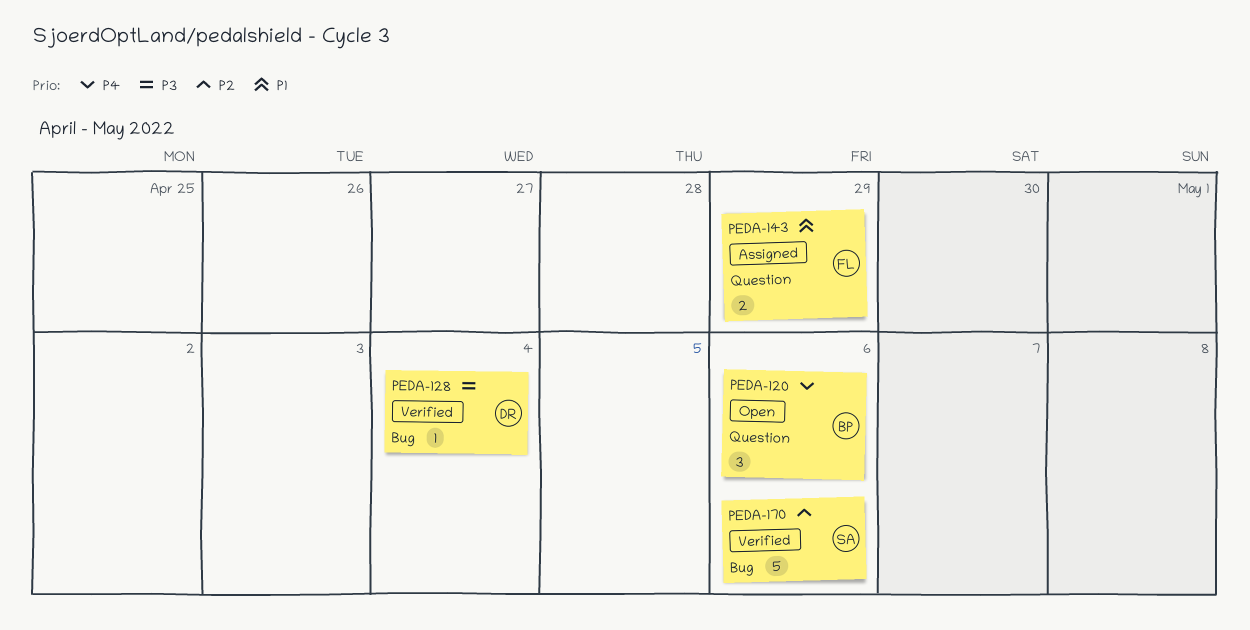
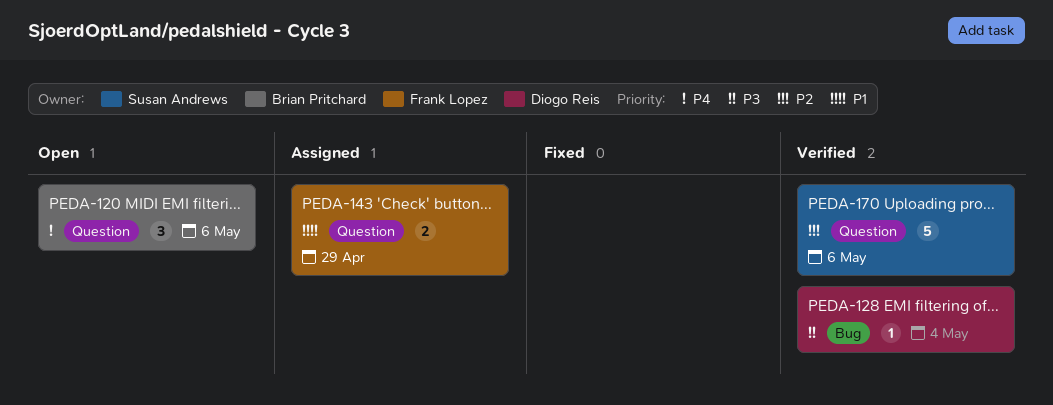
PEDA-170, label: Bug -> Question

